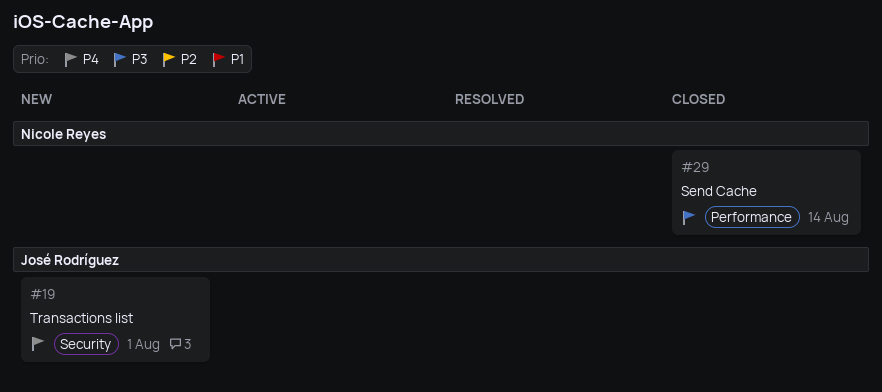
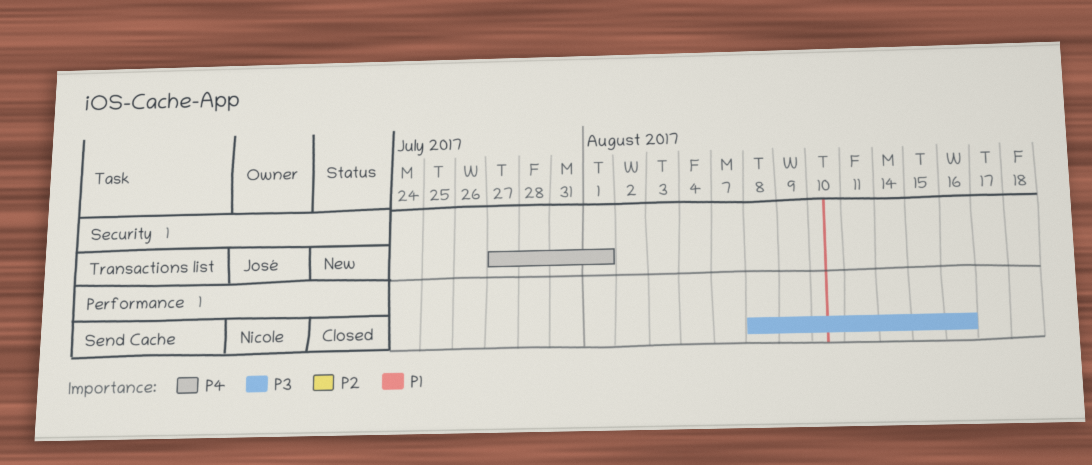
Send Cache, due: Aug 14 -> Aug 16

